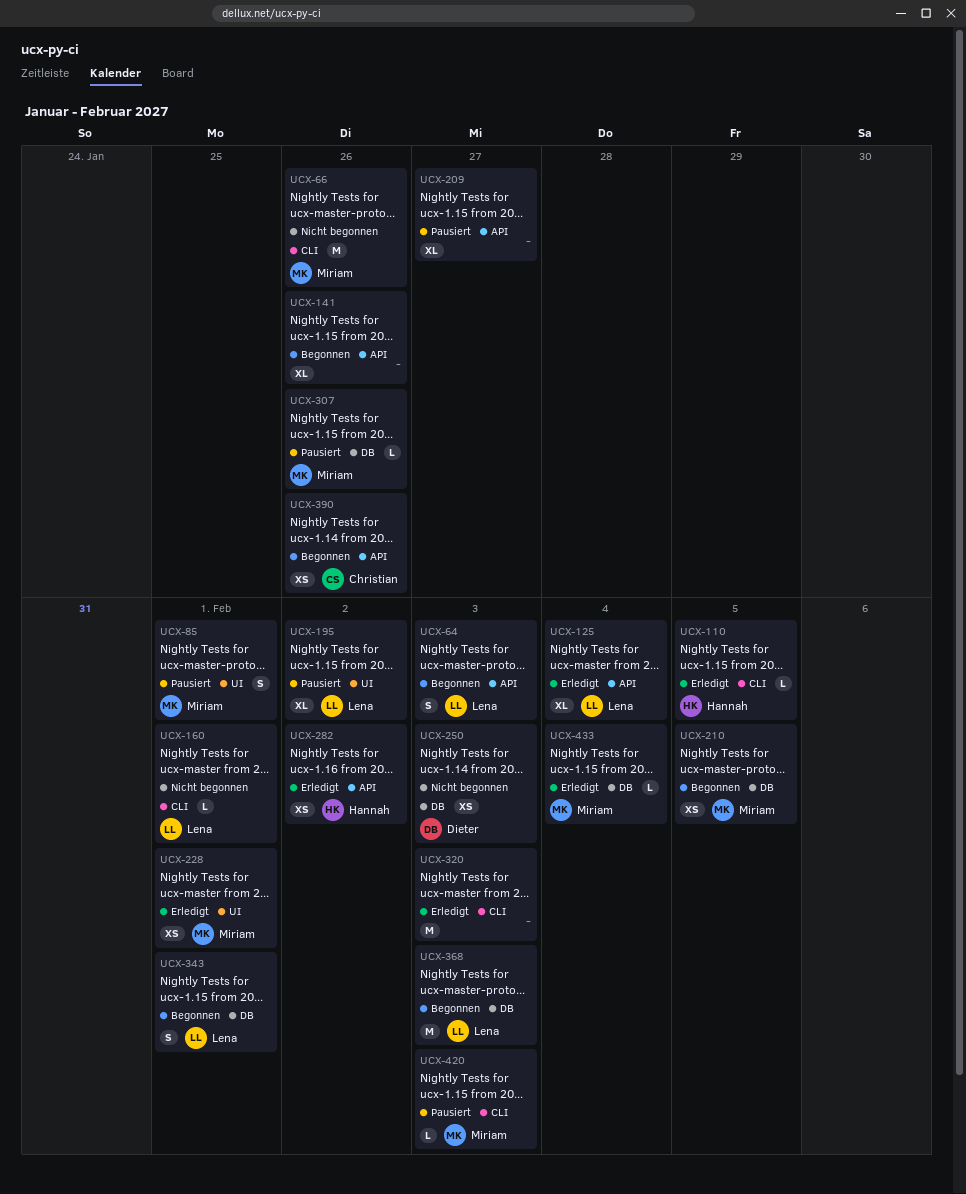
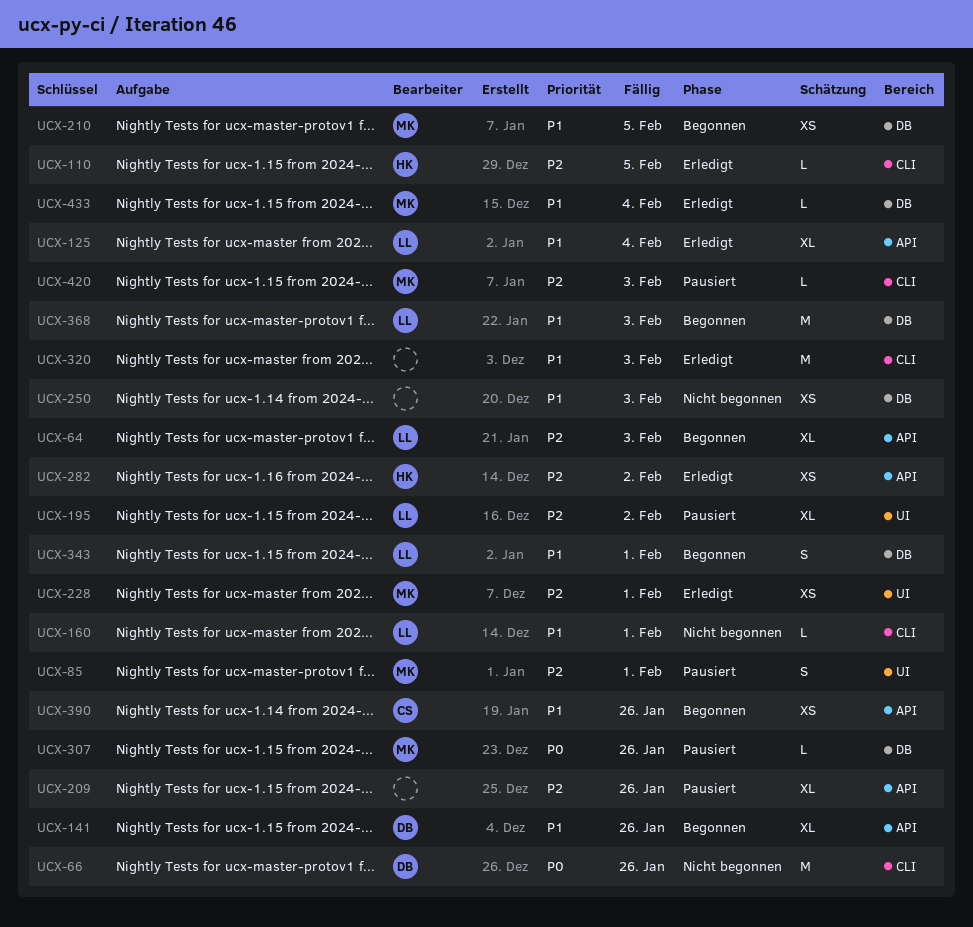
UCX-64, estimate: S -> XL
UCX-66, owner: Miriam -> Dieter
UCX-141, owner: none -> Dieter
UCX-209, due: Jan 27 -> Jan 26
UCX-250, owner: Dieter -> none

